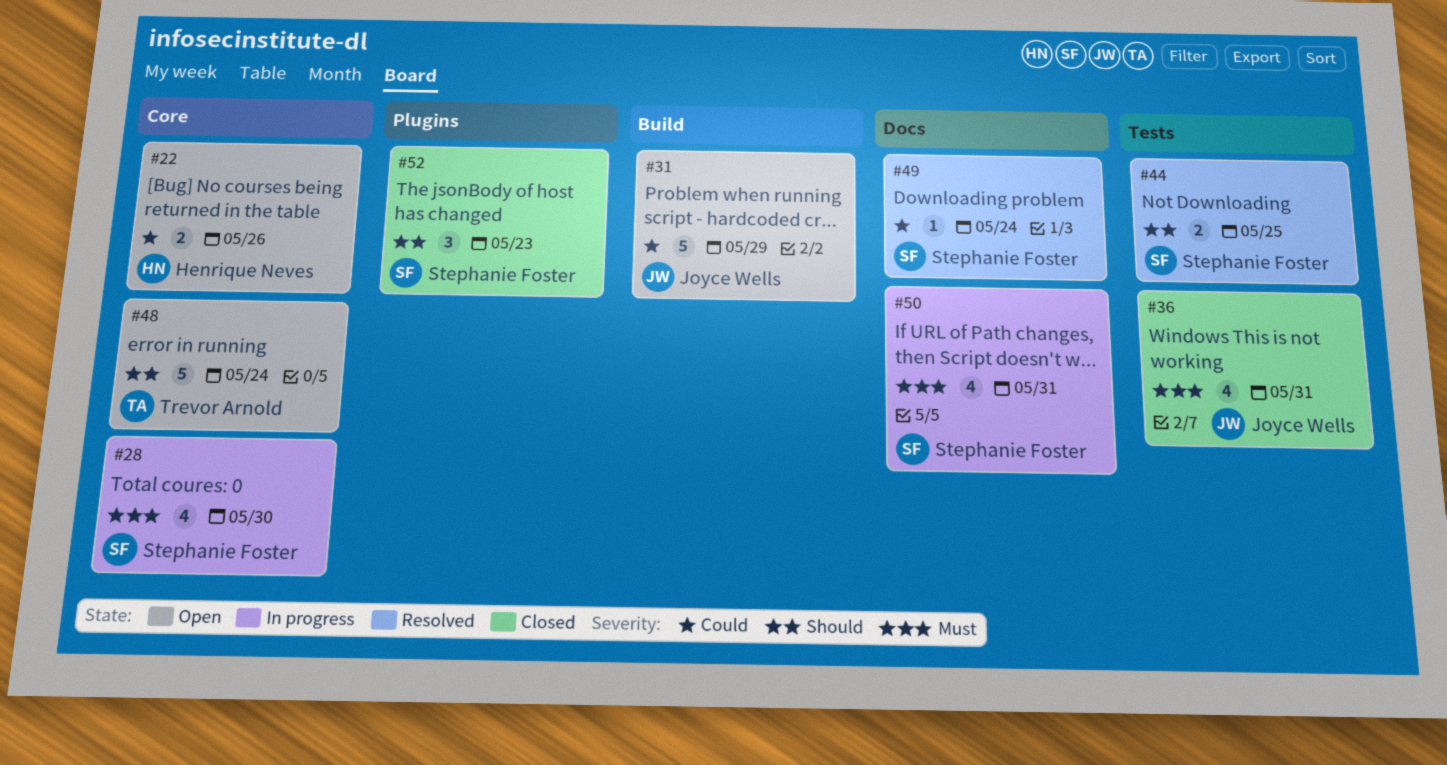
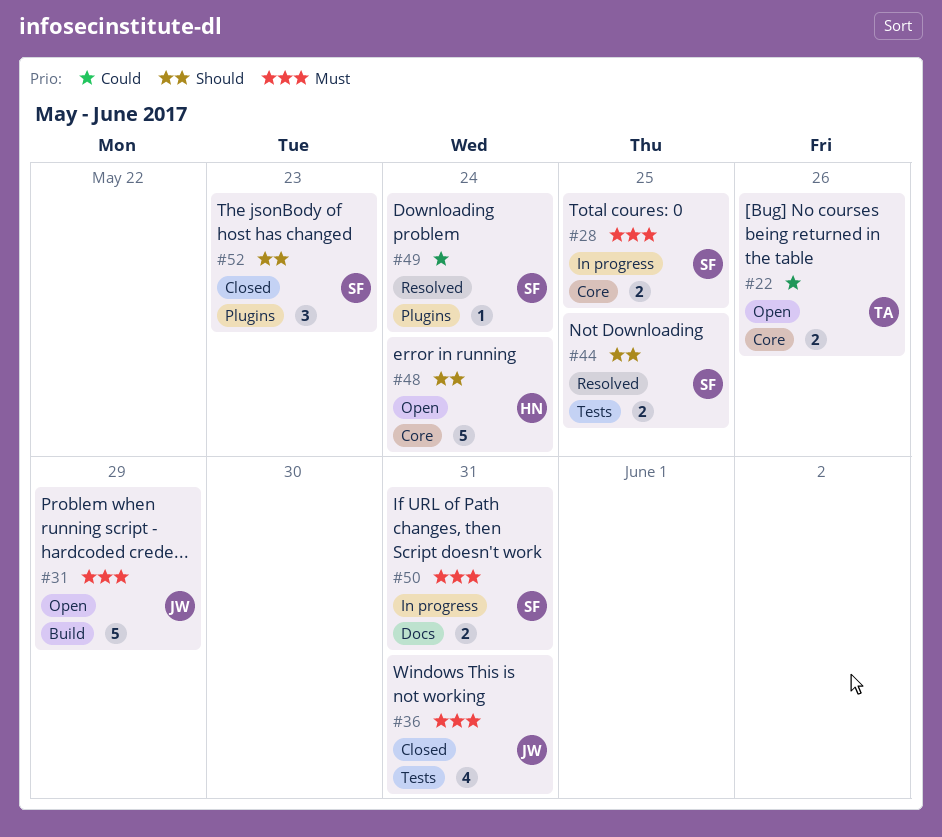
#22, owner: Henrique Neves -> Trevor Arnold
#28, estimate: 4 -> 2
#28, due: May 30 -> May 25
#31, priority: Could -> Must
#48, owner: Trevor Arnold -> Henrique Neves
#49, label: Docs -> Plugins
#50, estimate: 4 -> 2

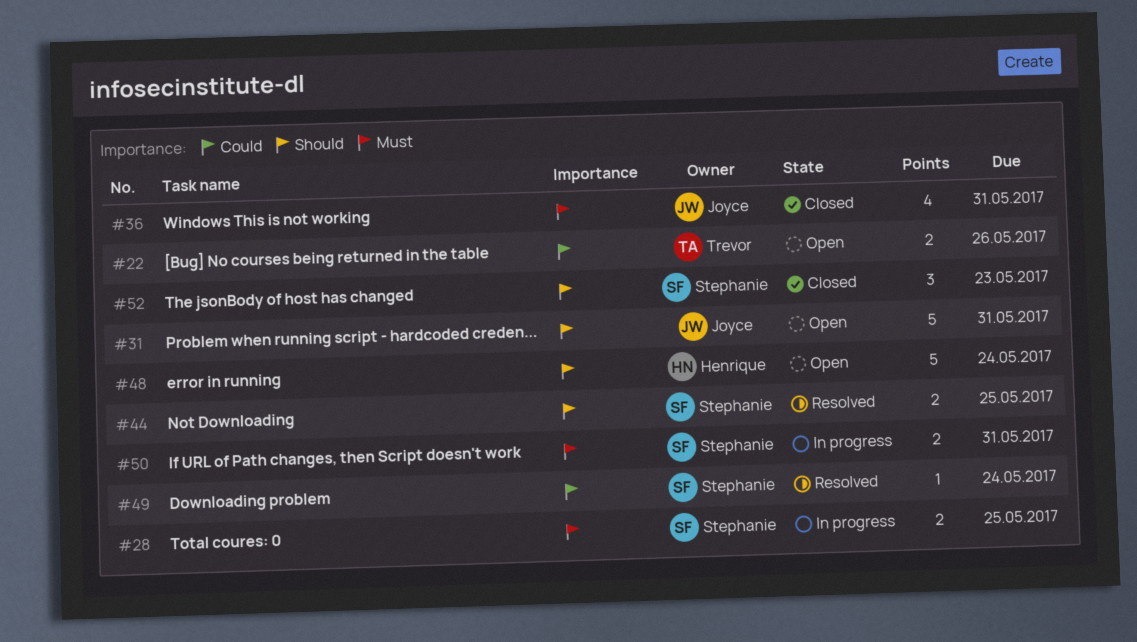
#31, priority: Must -> Should
#31, due: May 29 -> May 31

